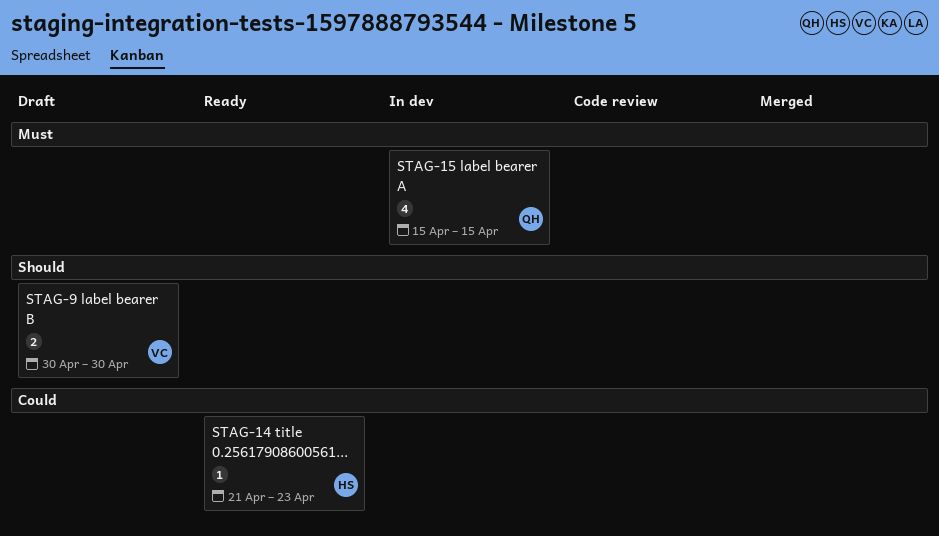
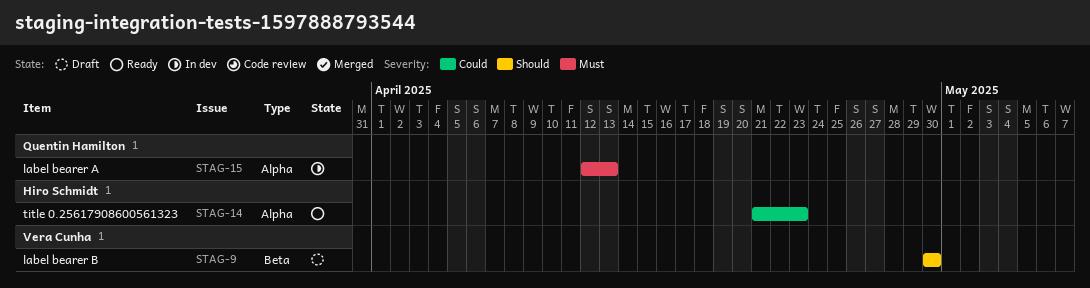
STAG-15, start: Apr 15 -> Apr 12
STAG-15, due: Apr 15 -> Apr 13

